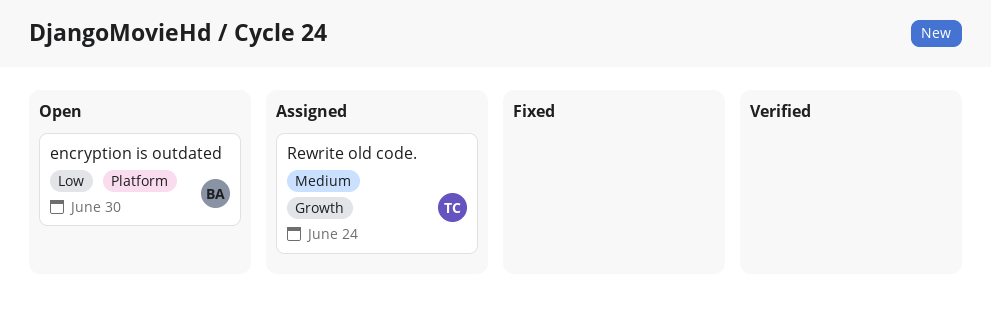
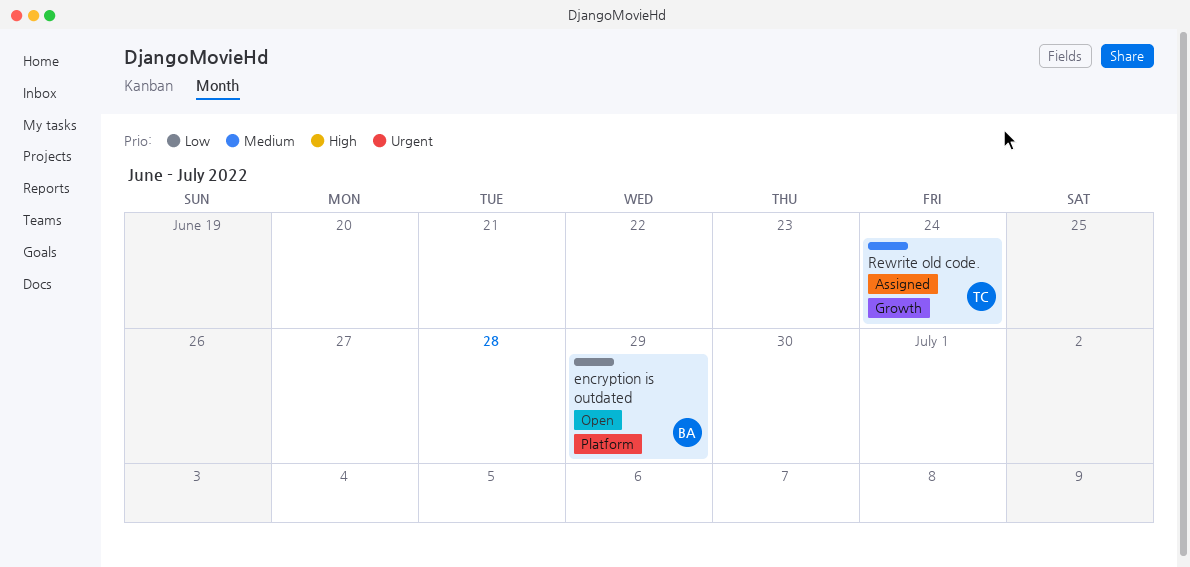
encryption is outdated, due: Jun 30 -> Jun 29

